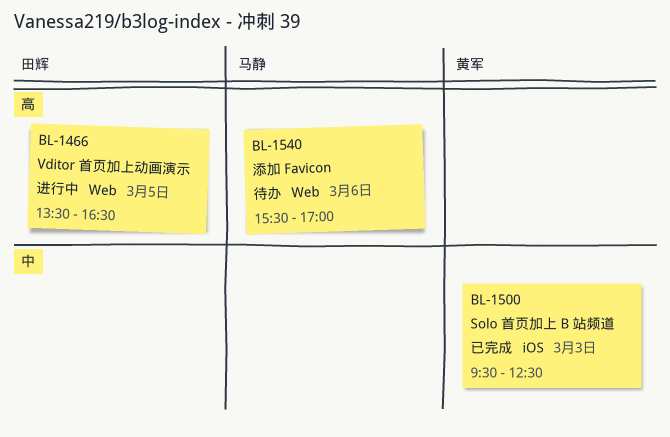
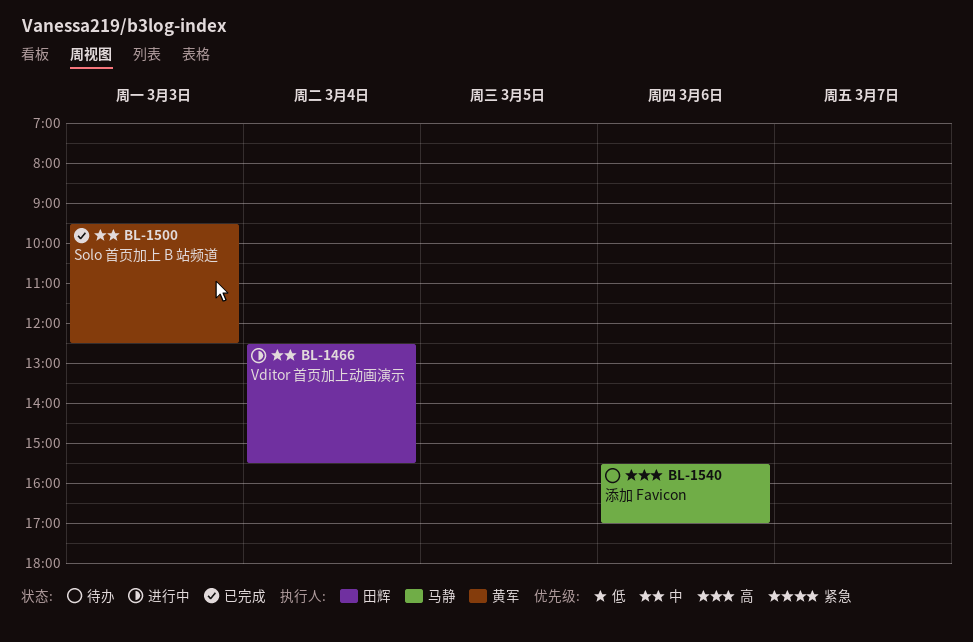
BL-1466, priority: 高 -> 中
BL-1466, day: Mar 5 -> Mar 4
BL-1466, begins: 13:30 -> 12:30
BL-1466, ends: 16:30 -> 15:30

